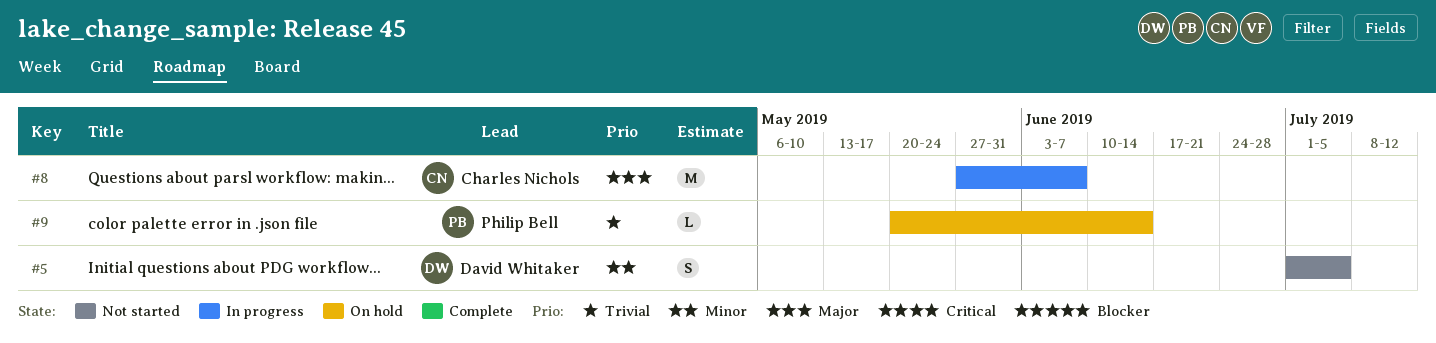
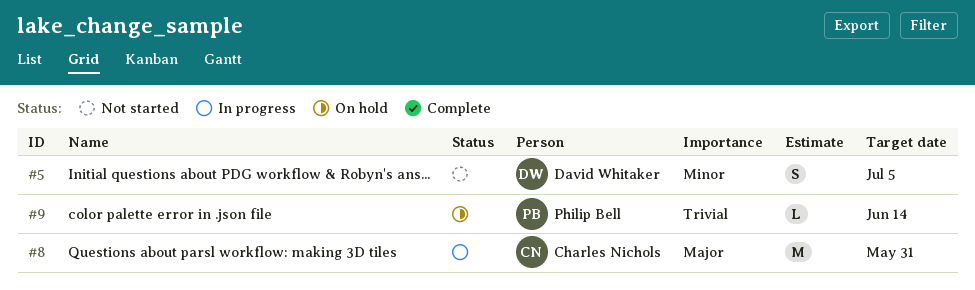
#8, due: Jun 7 -> May 31

